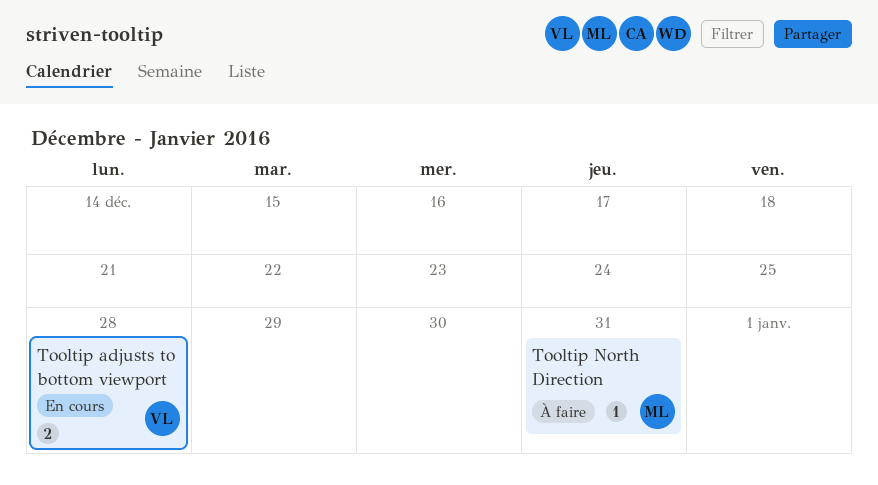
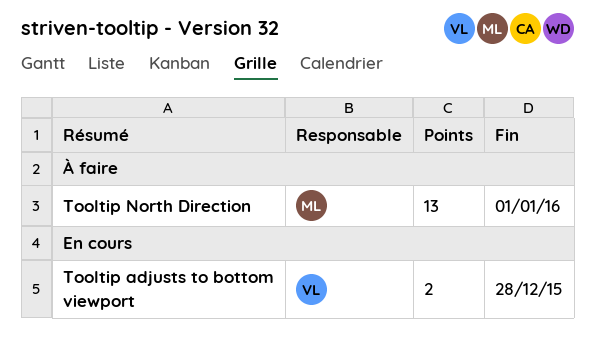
Tooltip North Direction, estimate: 1 -> 13
Tooltip North Direction, due: Dec 31 -> Jan 1

